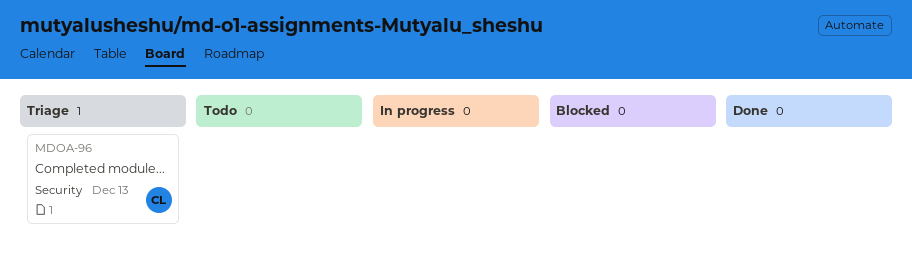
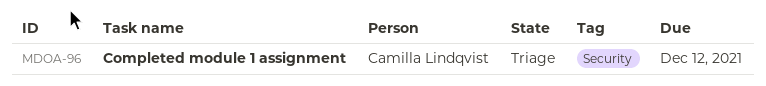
MDOA-96, due: Dec 13 -> Dec 12

